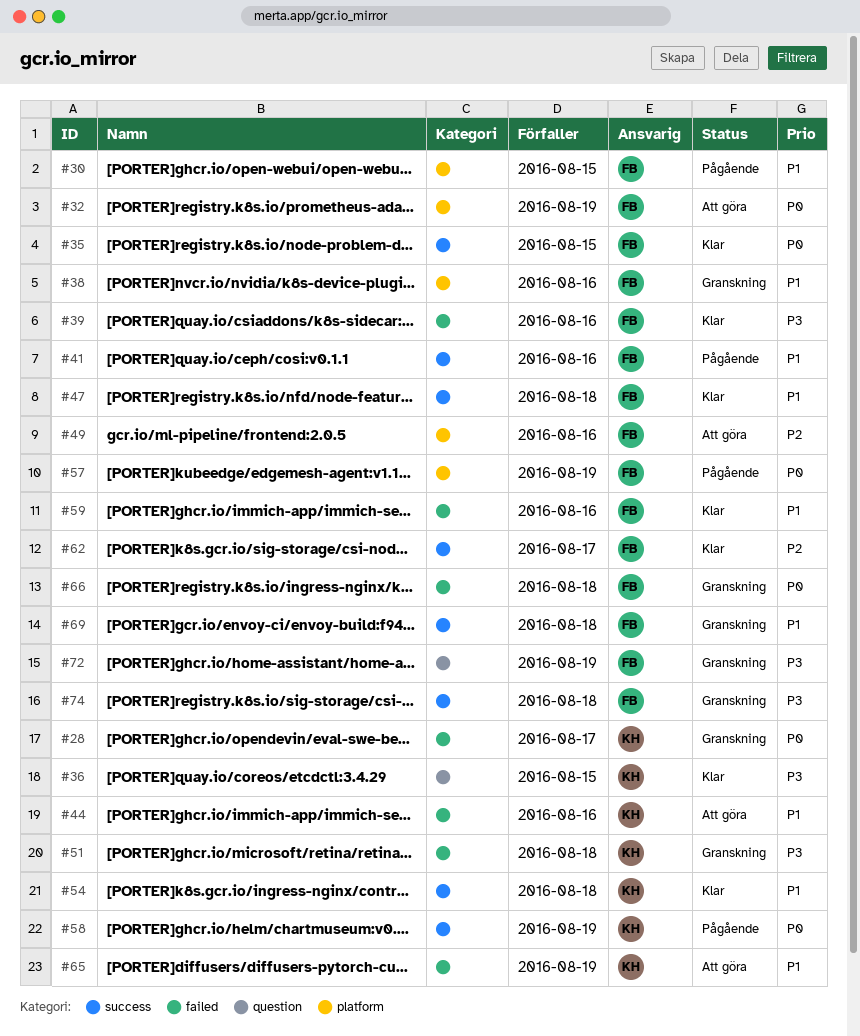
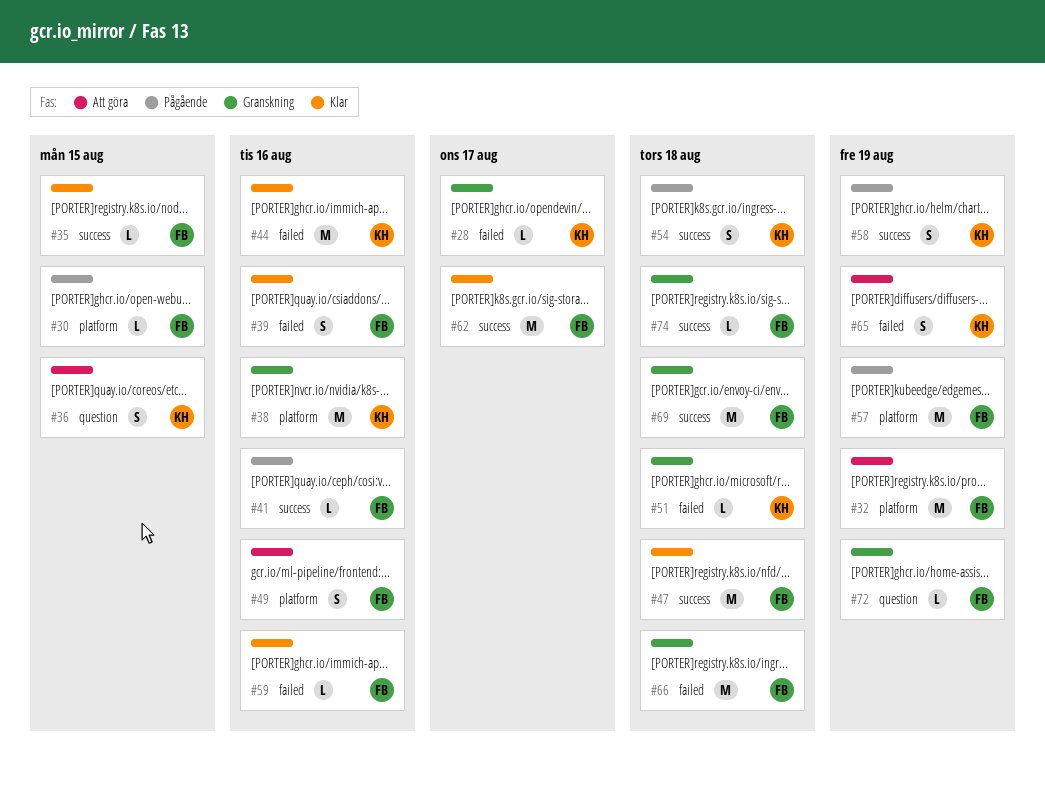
#36, status: Klar -> Att göra
#38, owner: FB -> KH
#44, status: Att göra -> Klar
#54, status: Klar -> Pågående

